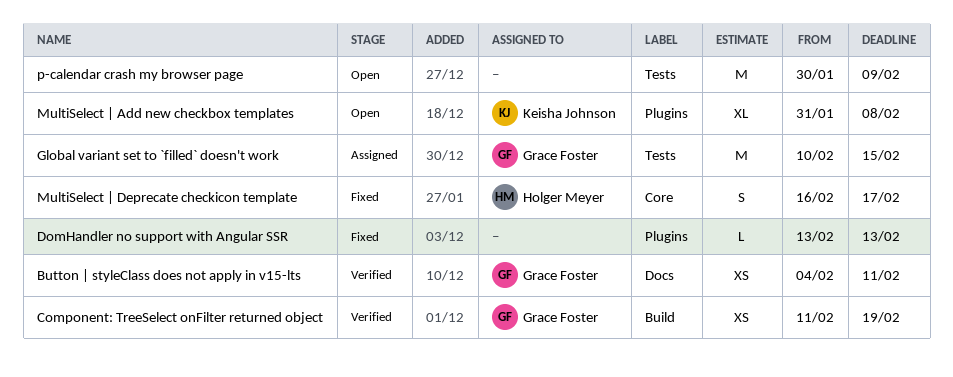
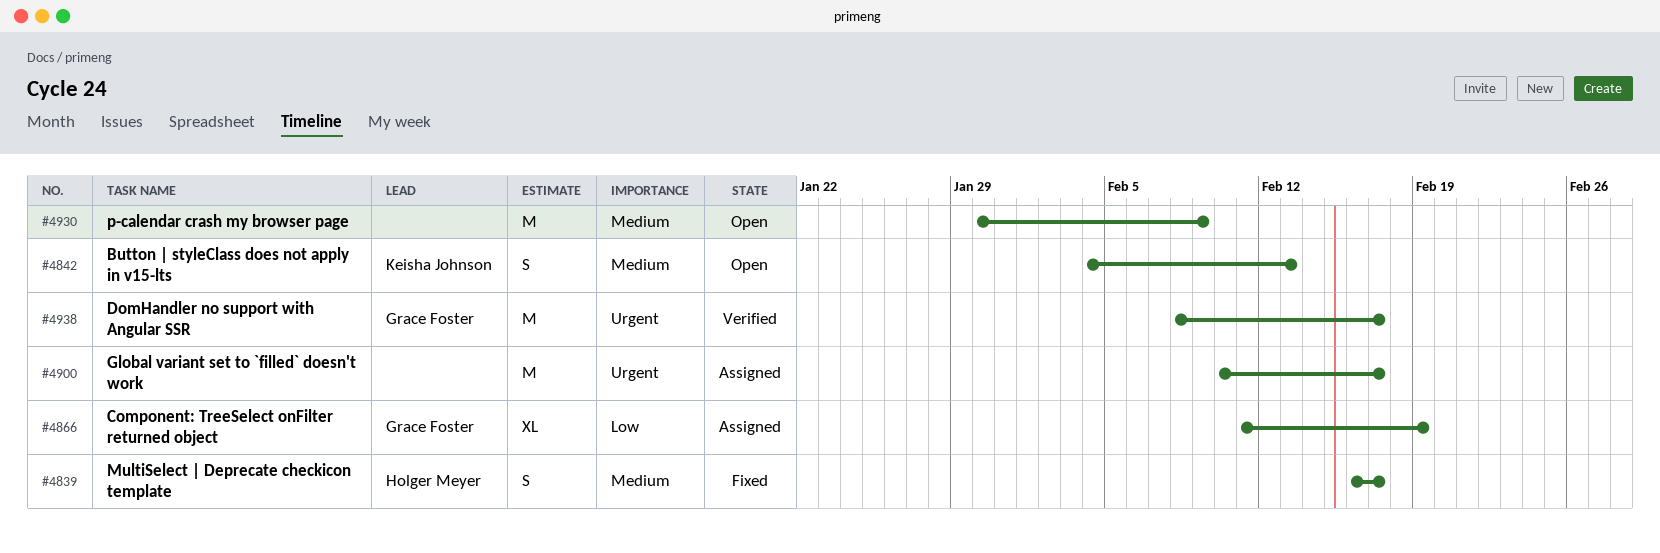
Button | styleClass does not apply in v15-lts, status: Verified -> Open
Button | styleClass does not apply in v15-lts, owner: Grace Foster -> Keisha Johnson
Button | styleClass does not apply in v15-lts, estimate: XS -> S
Button | styleClass does not apply in v15-lts, due: Feb 11 -> Feb 13
Component: TreeSelect onFilter returned object, status: Verified -> Assigned
Component: TreeSelect onFilter returned object, estimate: XS -> XL
DomHandler no support with Angular SSR, status: Fixed -> Verified
DomHandler no support with Angular SSR, owner: none -> Grace Foster
DomHandler no support with Angular SSR, estimate: L -> M
DomHandler no support with Angular SSR, start: Feb 13 -> Feb 8
DomHandler no support with Angular SSR, due: Feb 13 -> Feb 17
Global variant set to `filled` doesn't work, owner: Grace Foster -> none
Global variant set to `filled` doesn't work, due: Feb 15 -> Feb 17
MultiSelect | Add new checkbox templates: present -> none

